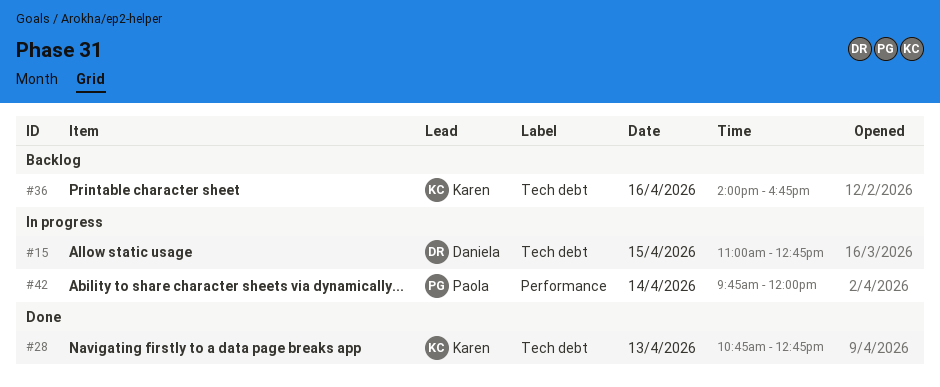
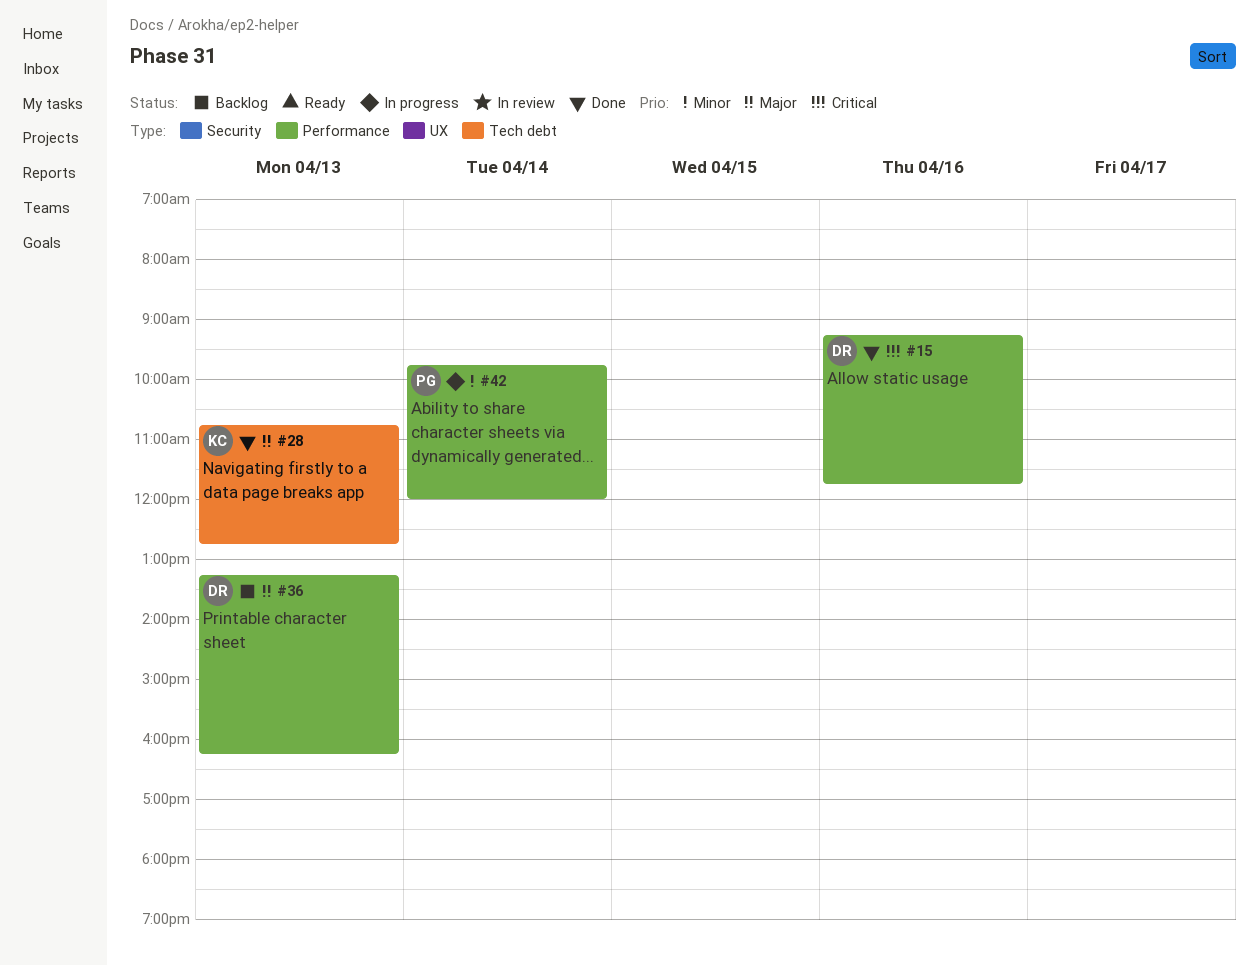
#15, status: In progress -> Done
#15, label: Tech debt -> Performance
#15, day: Apr 15 -> Apr 16
#15, begins: 11:00 -> 09:15
#15, ends: 12:45 -> 11:45
#36, owner: Karen -> Daniela
#36, label: Tech debt -> Performance
#36, day: Apr 16 -> Apr 13
#36, begins: 14:00 -> 13:15
#36, ends: 16:45 -> 16:15

